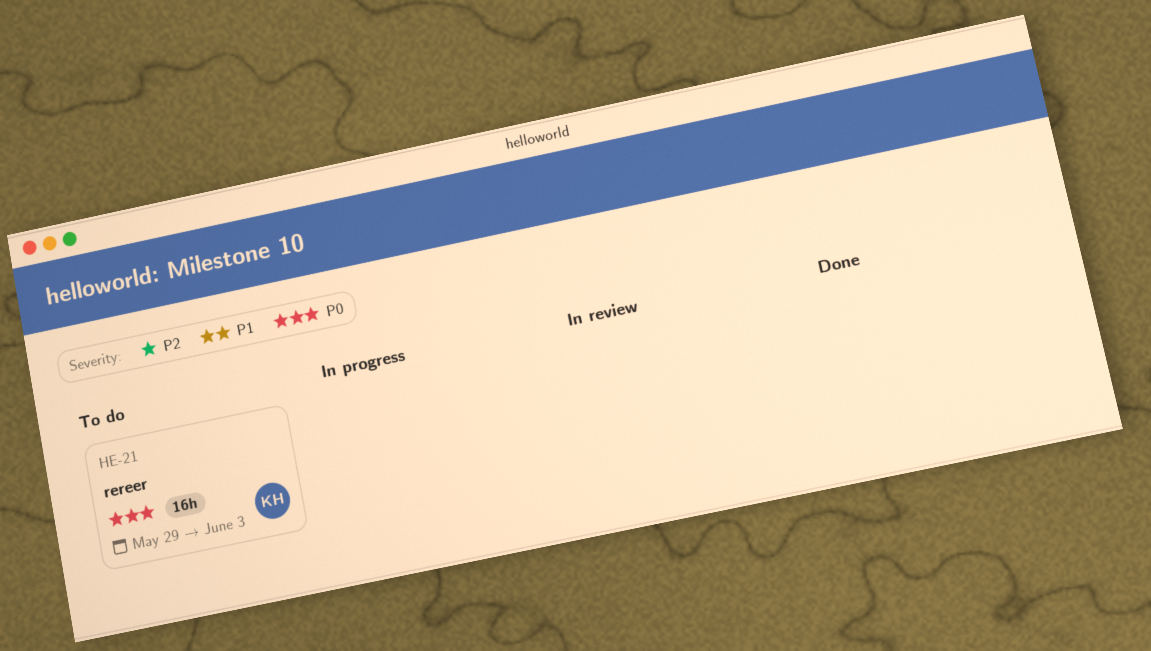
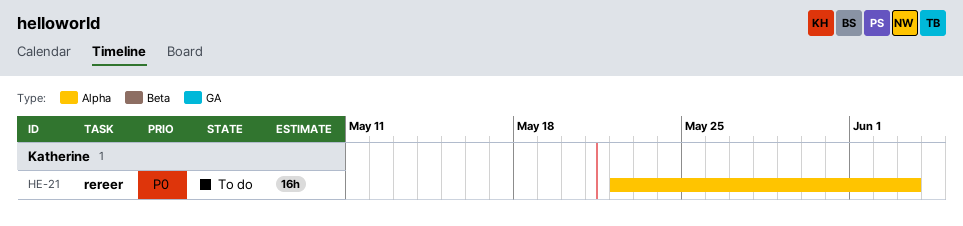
HE-21, start: May 29 -> May 22

